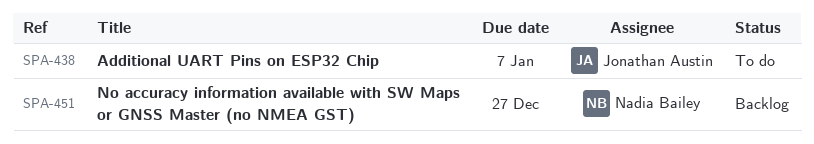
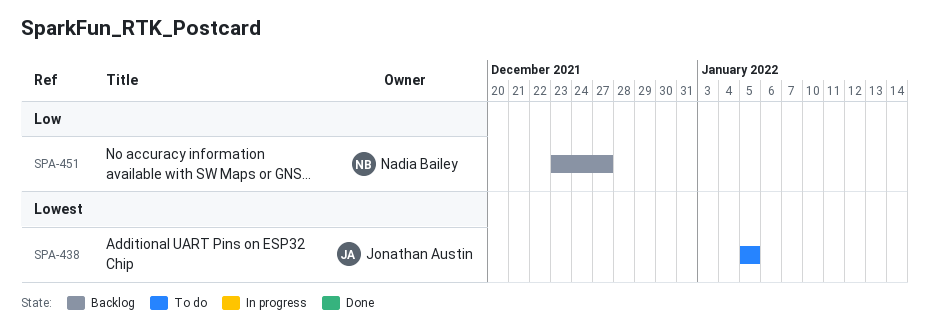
SPA-438, due: Jan 7 -> Jan 5

